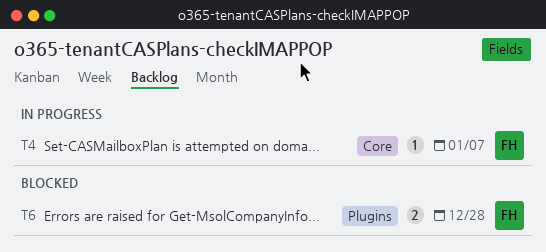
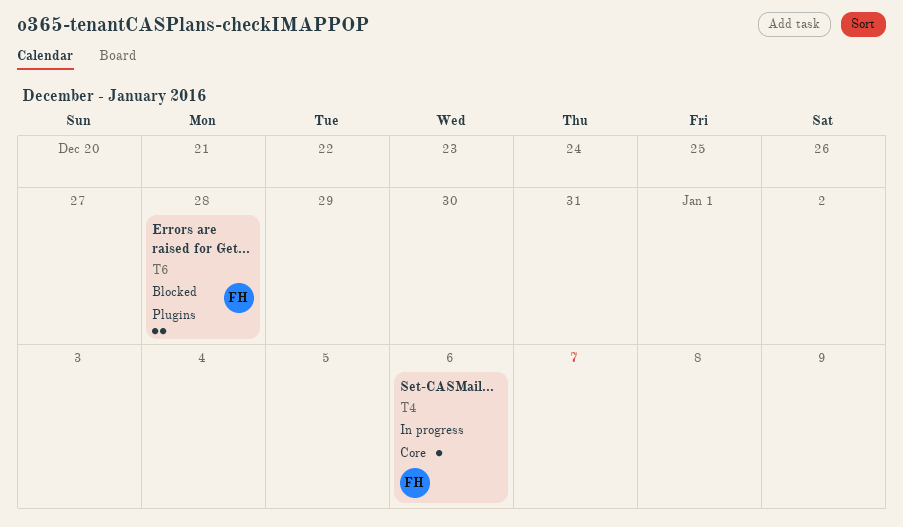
T4, due: Jan 7 -> Jan 6

